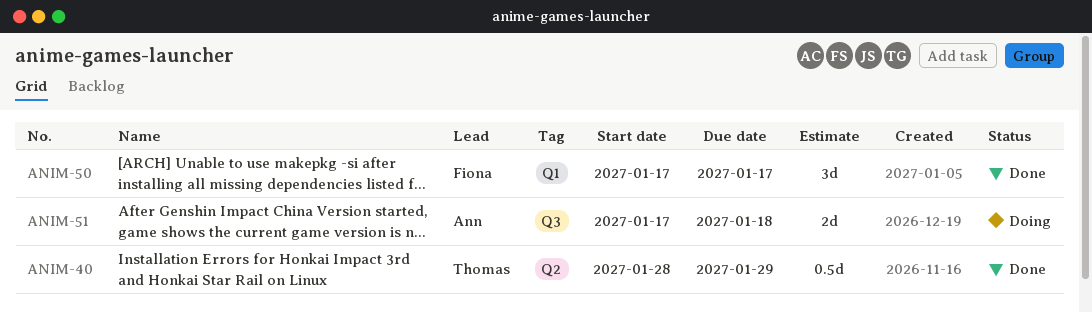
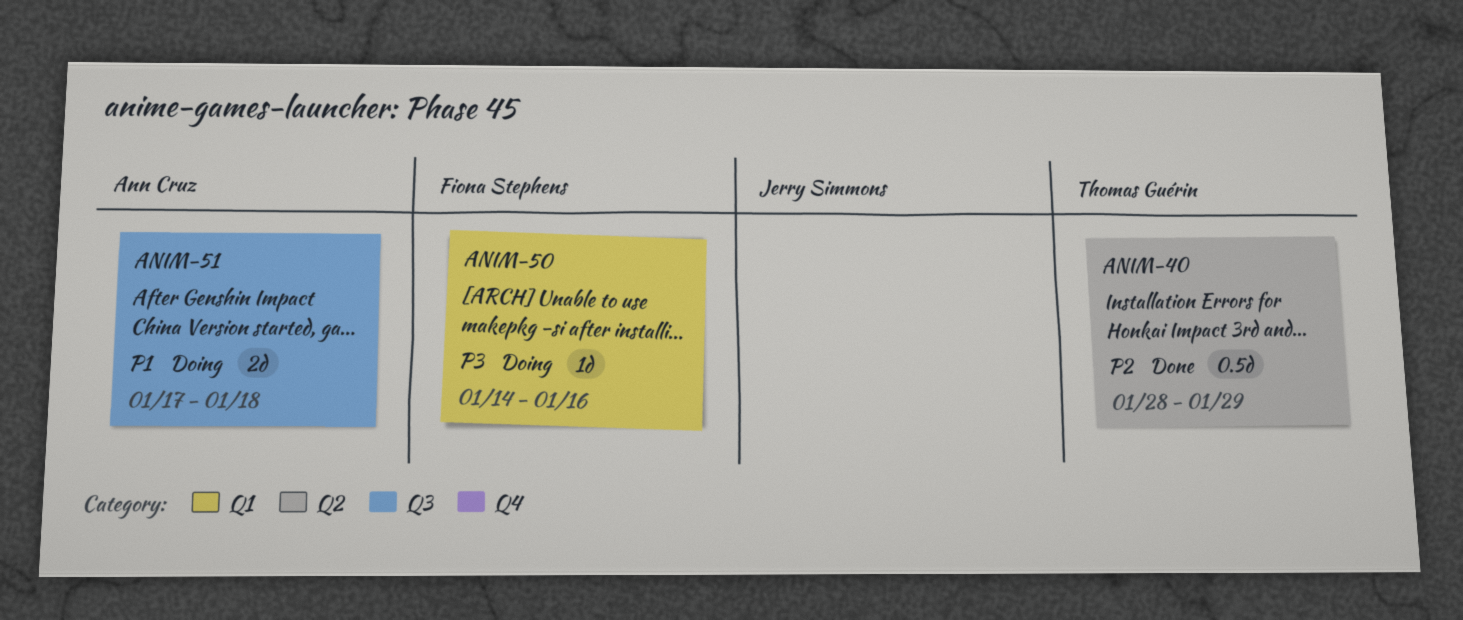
ANIM-50, status: Done -> Doing
ANIM-50, estimate: 3d -> 1d
ANIM-50, start: Jan 17 -> Jan 14
ANIM-50, due: Jan 17 -> Jan 16

